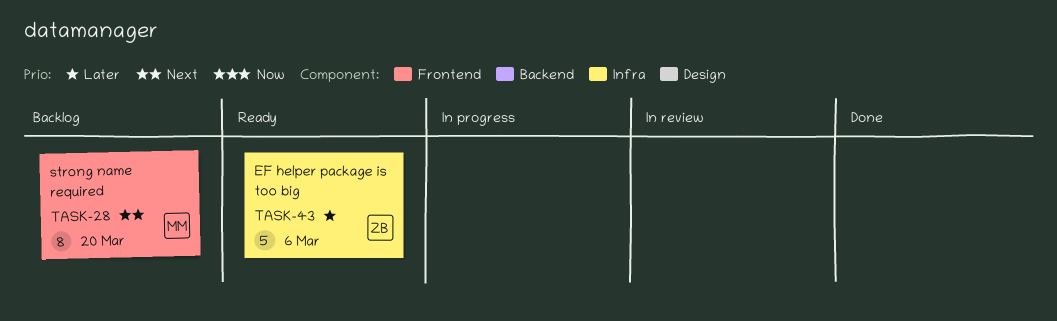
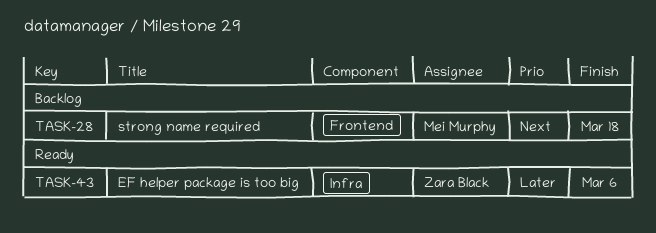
TASK-28, due: Mar 20 -> Mar 18

